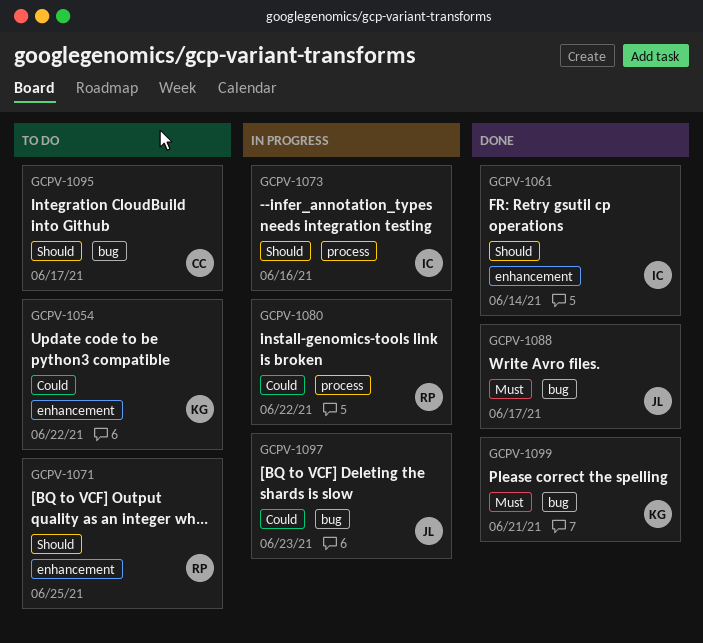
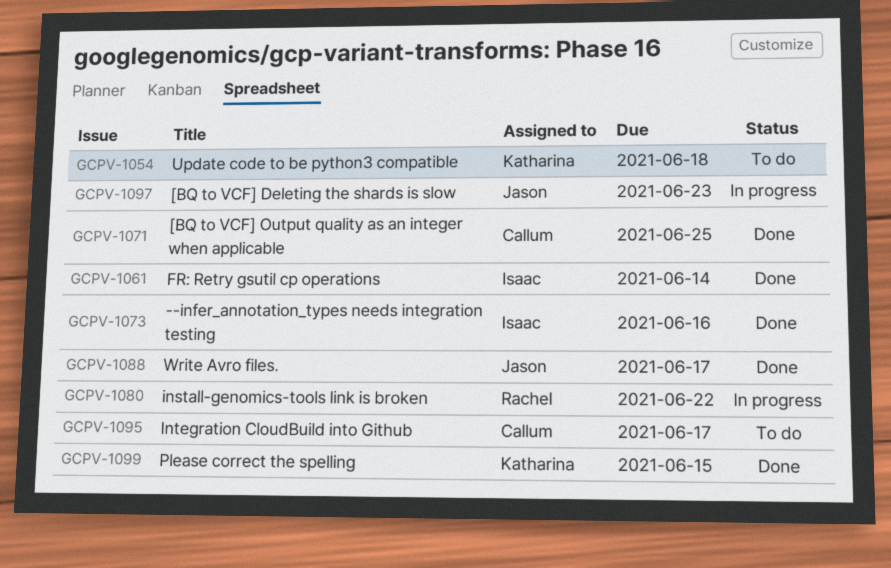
GCPV-1054, due: Jun 22 -> Jun 18
GCPV-1071, status: To do -> Done
GCPV-1071, owner: Rachel -> Callum
GCPV-1073, status: In progress -> Done
GCPV-1099, due: Jun 21 -> Jun 15

